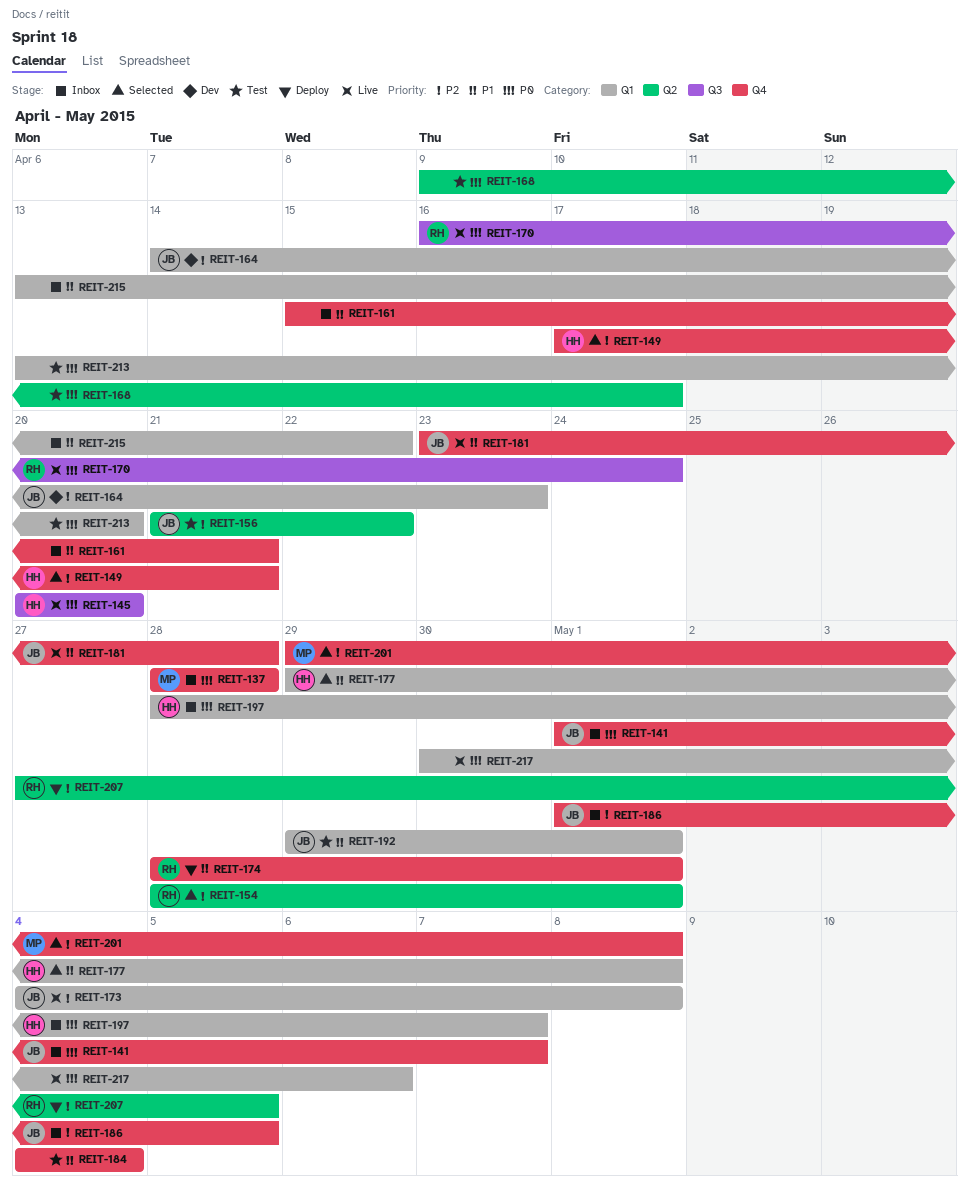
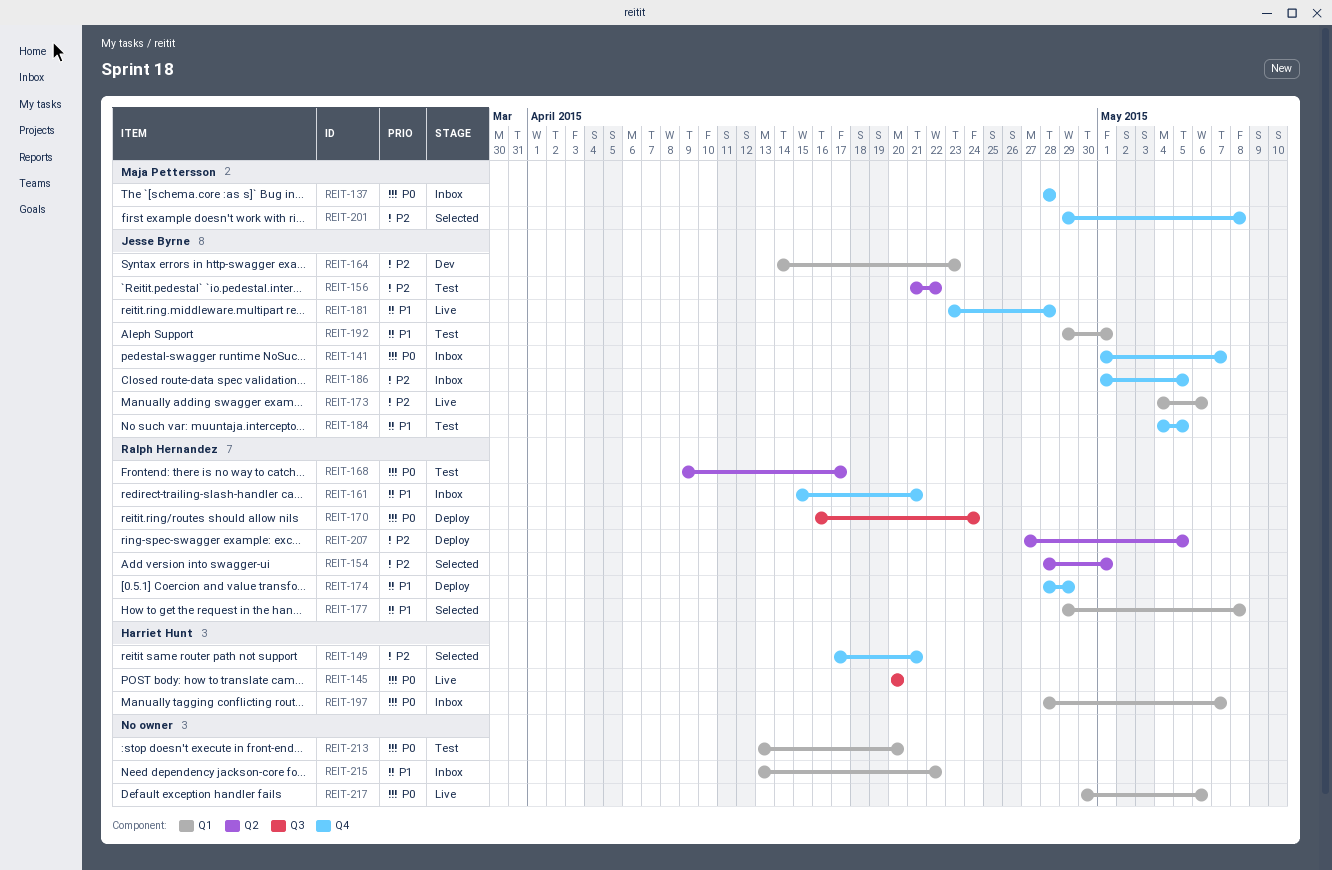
REIT-161, owner: none -> Ralph Hernandez
REIT-168, owner: none -> Ralph Hernandez
REIT-170, status: Live -> Deploy
REIT-173, due: May 8 -> May 6
REIT-174, due: May 1 -> Apr 29
REIT-177, owner: Harriet Hunt -> Ralph Hernandez
REIT-184, owner: none -> Jesse Byrne
REIT-184, due: May 4 -> May 5

